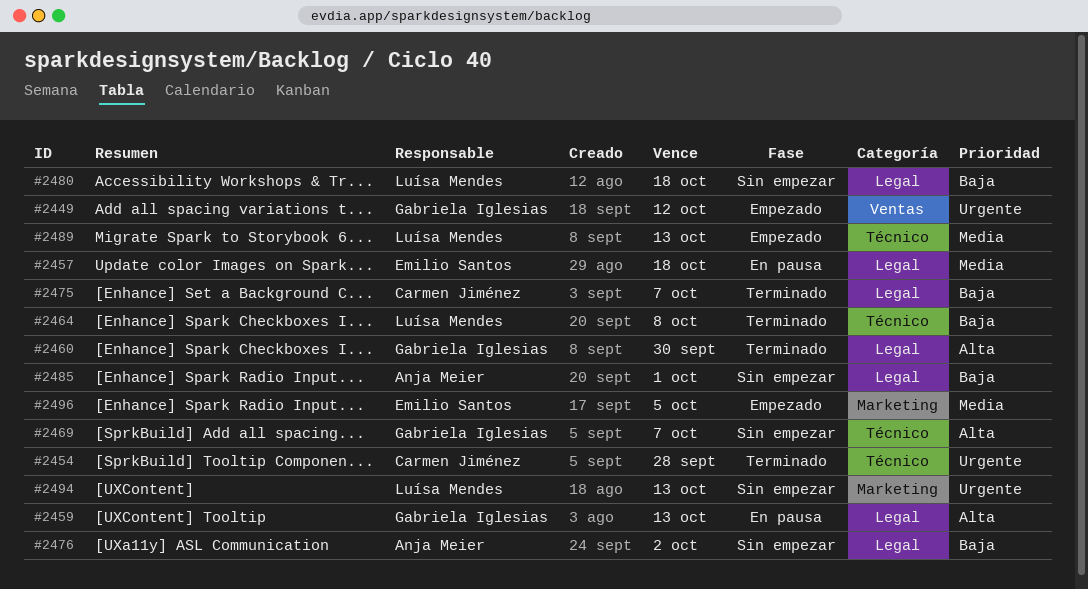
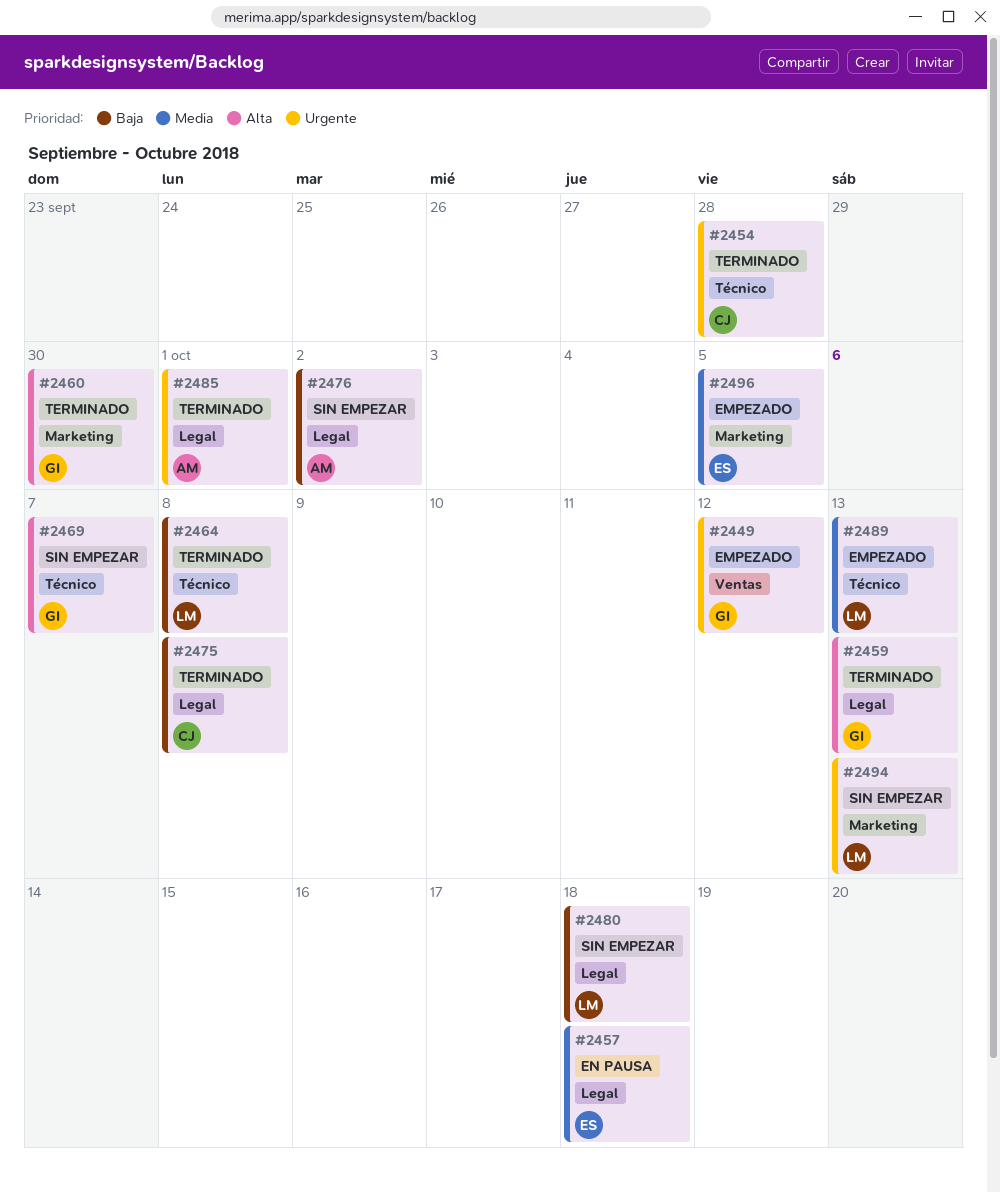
#2459, status: En pausa -> Terminado
#2460, label: Legal -> Marketing
#2475, due: Oct 7 -> Oct 8
#2485, status: Sin empezar -> Terminado
#2485, priority: Baja -> Urgente

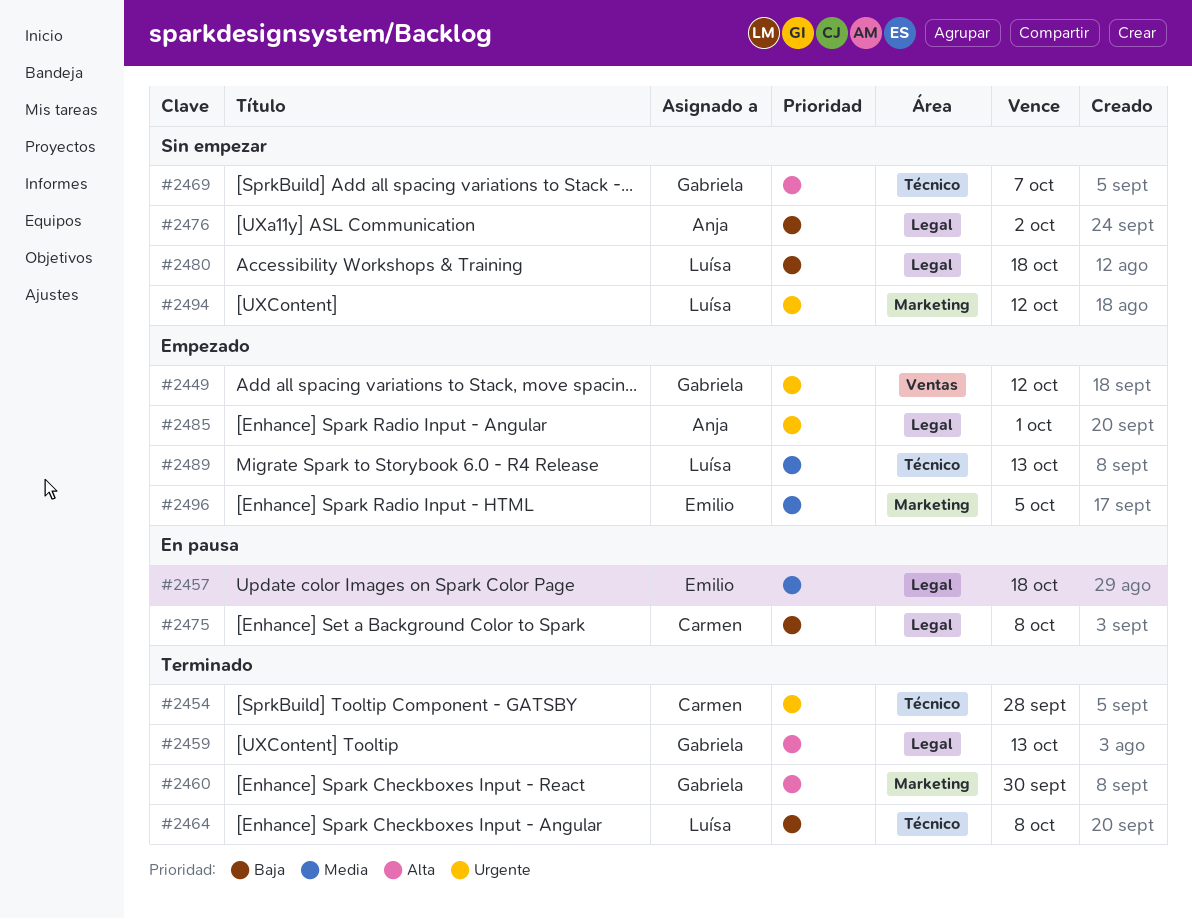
#2475, status: Terminado -> En pausa
#2485, status: Terminado -> Empezado
#2494, due: Oct 13 -> Oct 12

